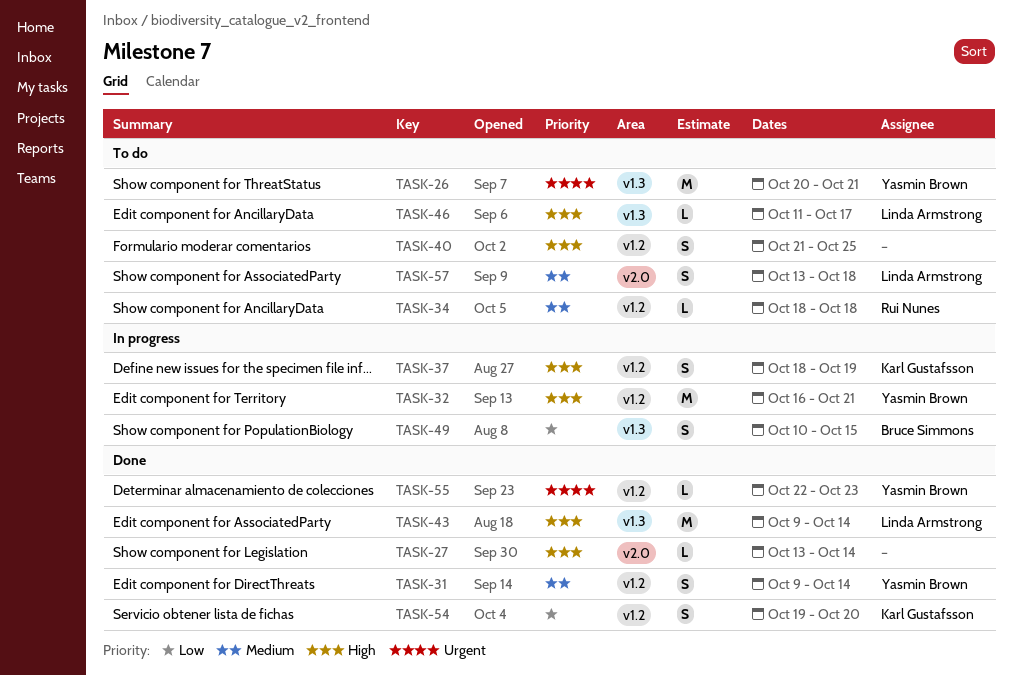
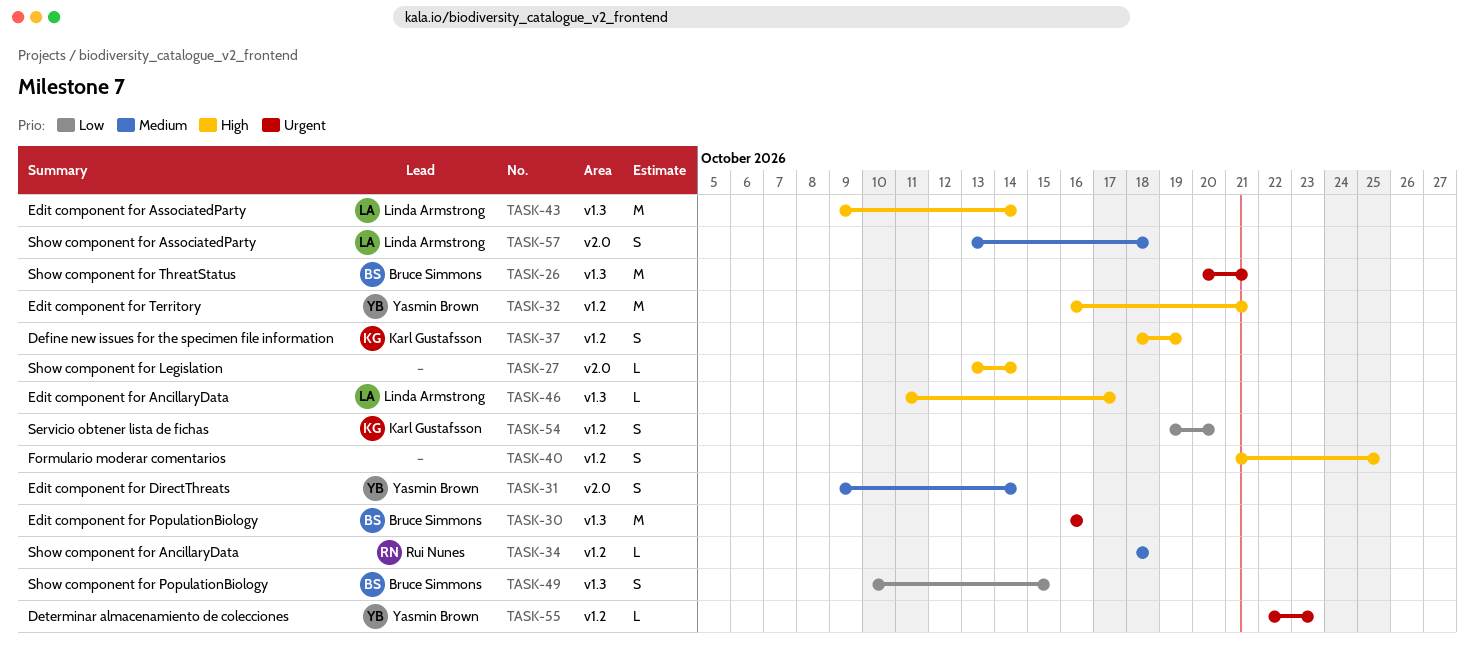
TASK-26, owner: Yasmin Brown -> Bruce Simmons
TASK-30: none -> present
TASK-31, label: v1.2 -> v2.0

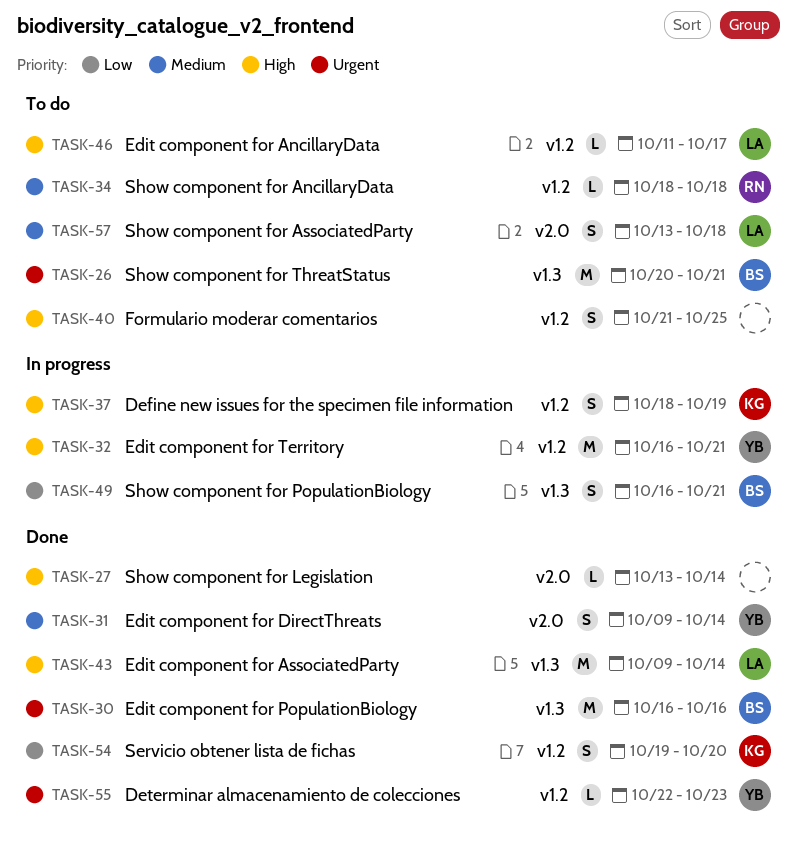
TASK-46, label: v1.3 -> v1.2
TASK-49, start: Oct 10 -> Oct 16
TASK-49, due: Oct 15 -> Oct 21

